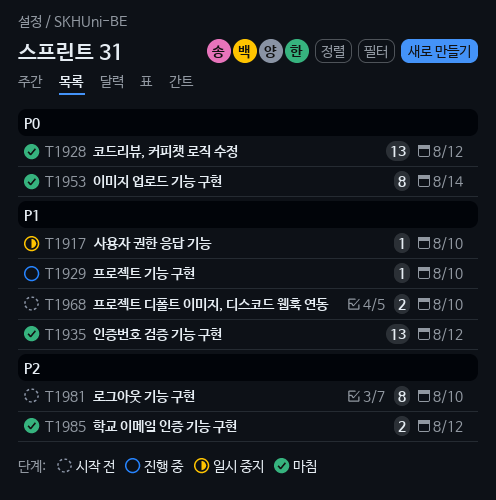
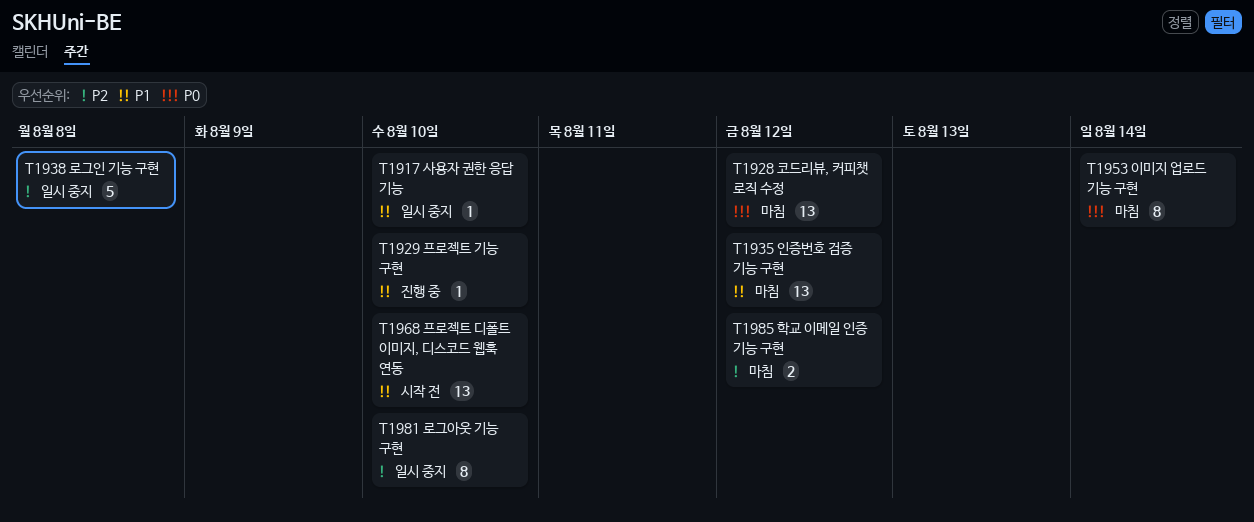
T1938: none -> present
T1968, estimate: 2 -> 13
T1981, status: 시작 전 -> 일시 중지

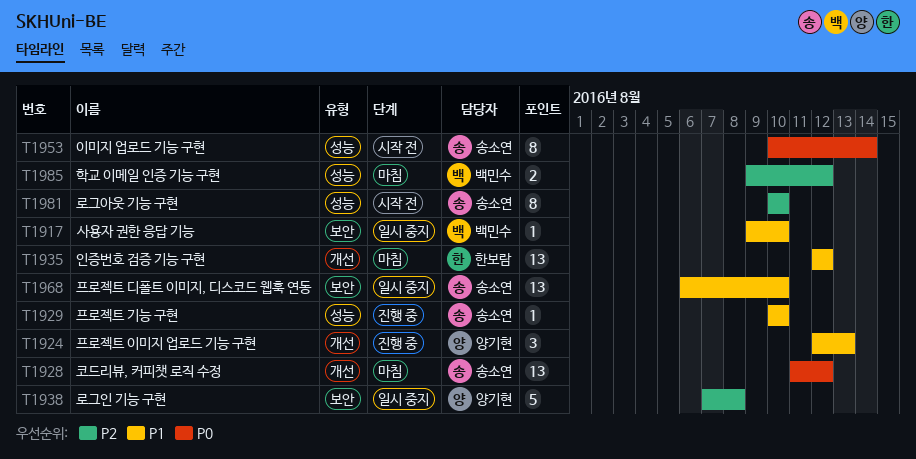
T1924: none -> present
T1953, status: 마침 -> 시작 전
T1968, status: 시작 전 -> 일시 중지
T1981, status: 일시 중지 -> 시작 전

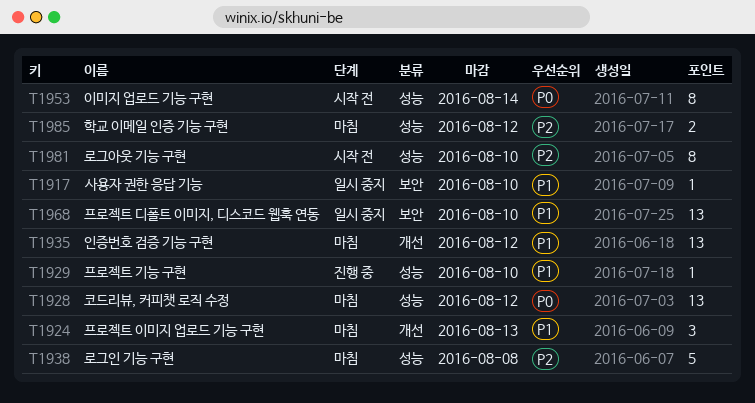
T1924, status: 진행 중 -> 마침
T1928, label: 개선 -> 성능
T1938, status: 일시 중지 -> 마침
T1938, label: 보안 -> 성능

